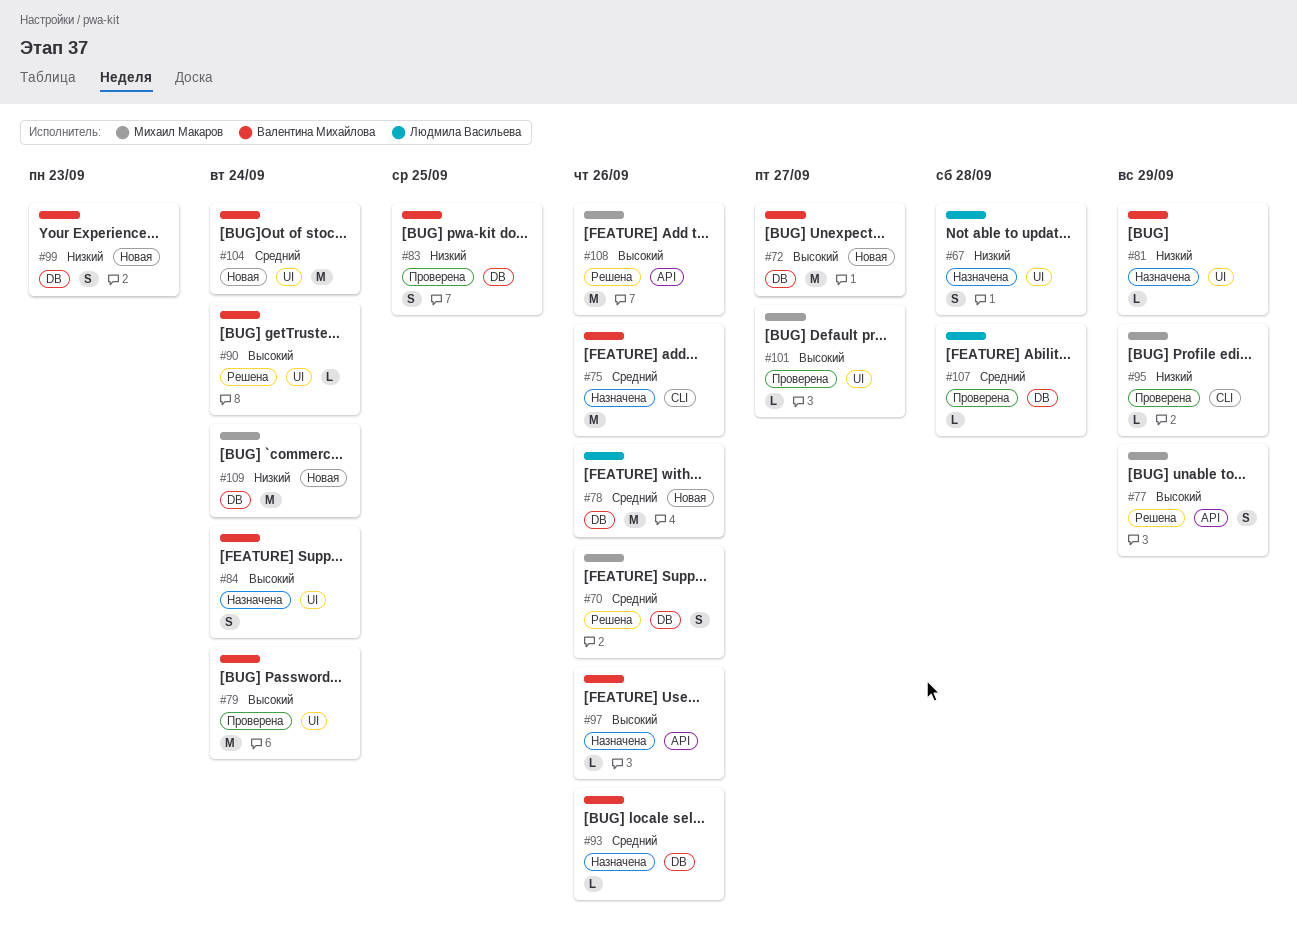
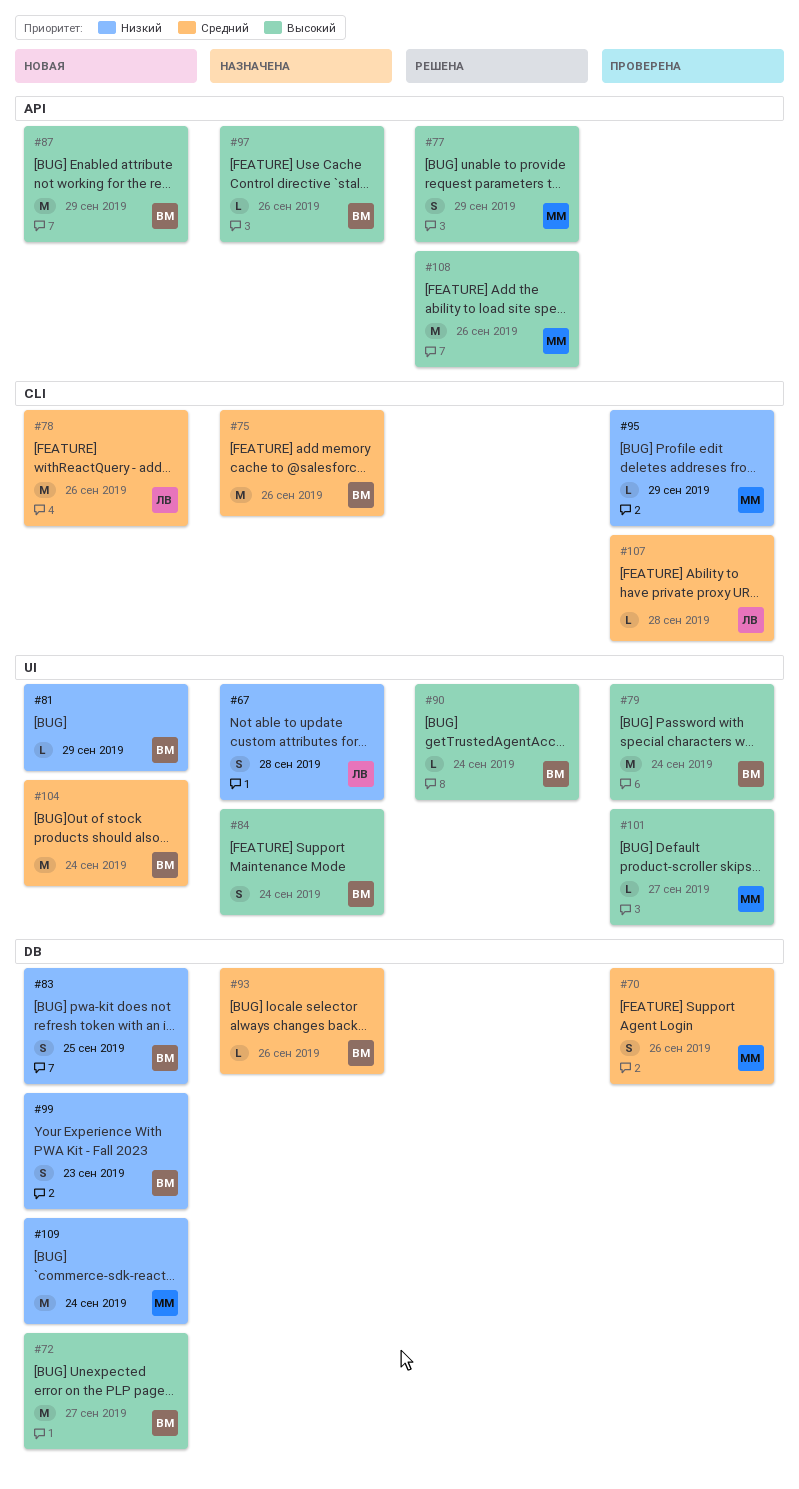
#70, status: Решена -> Проверена
#78, label: DB -> CLI
#81, status: Назначена -> Новая
#83, status: Проверена -> Новая
#87: none -> present
#107, label: DB -> CLI

